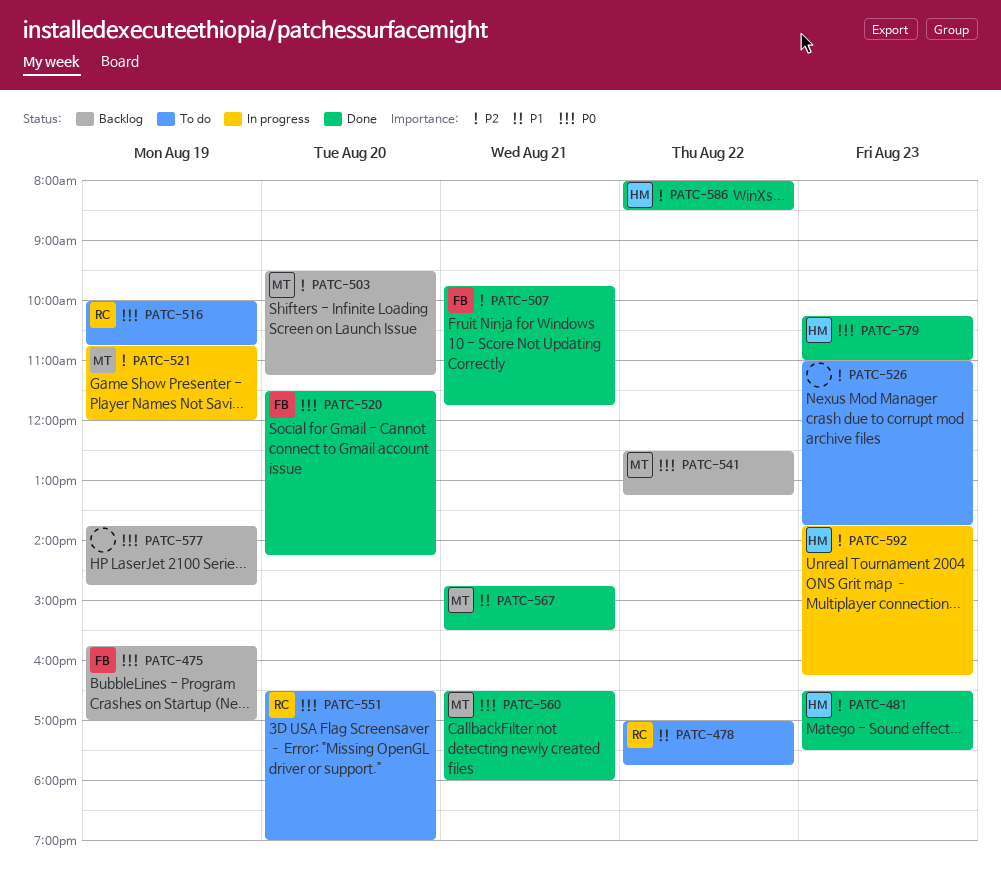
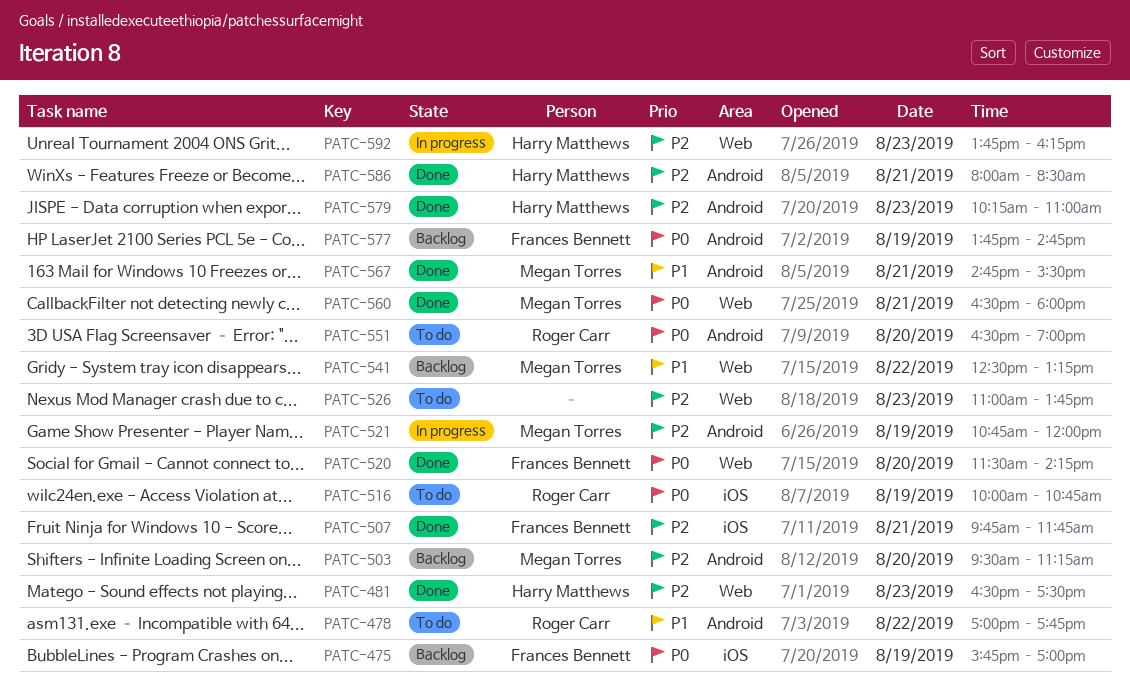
PATC-541, priority: P0 -> P1
PATC-577, owner: none -> Frances Bennett
PATC-579, priority: P0 -> P2
PATC-586, day: Aug 22 -> Aug 21

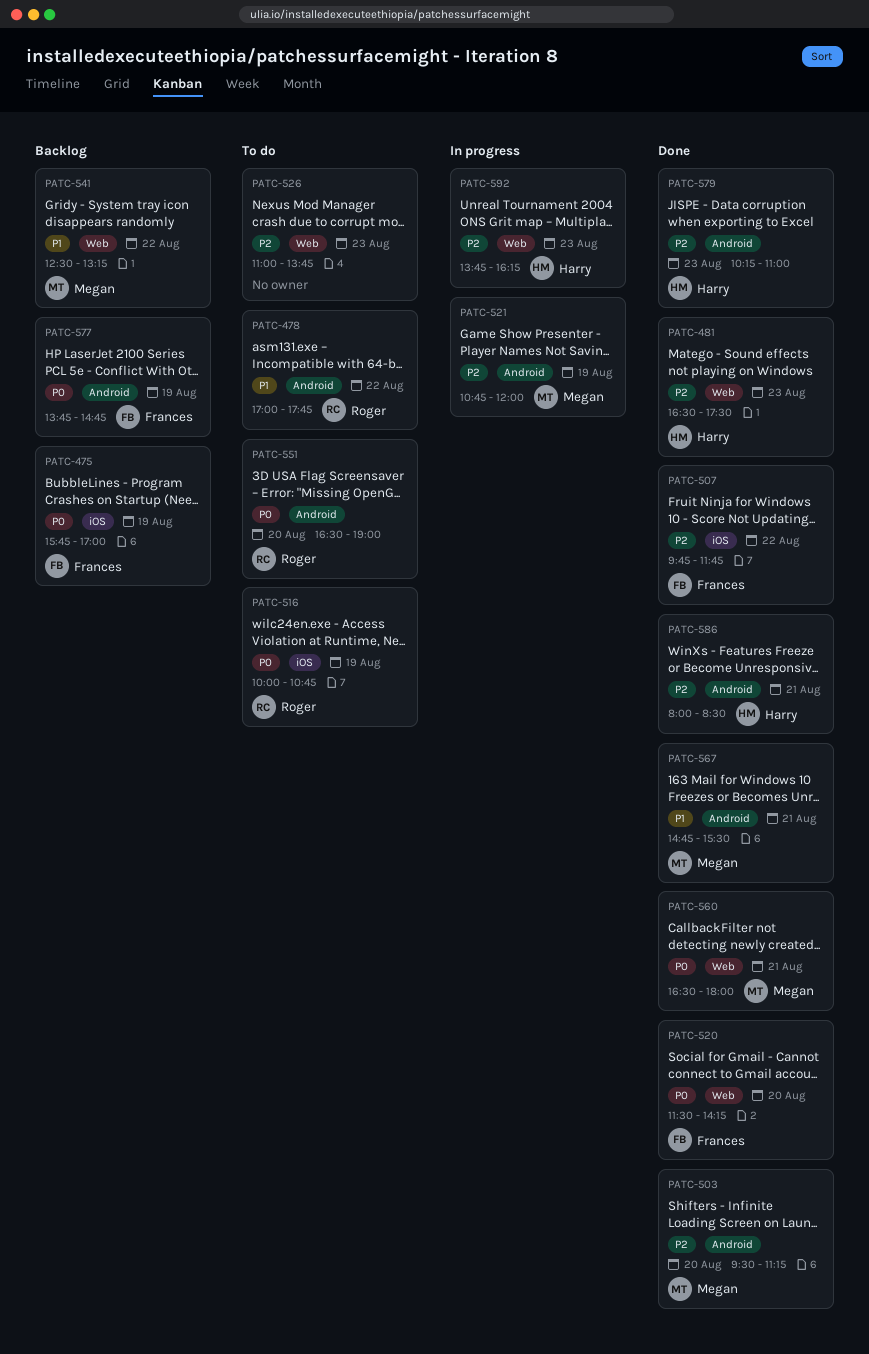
PATC-503, status: Backlog -> Done
PATC-507, day: Aug 21 -> Aug 22

